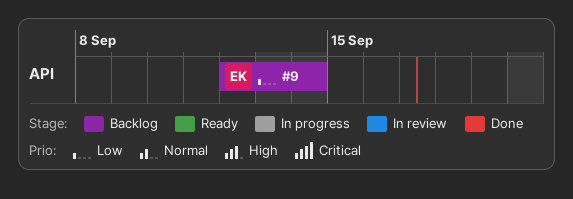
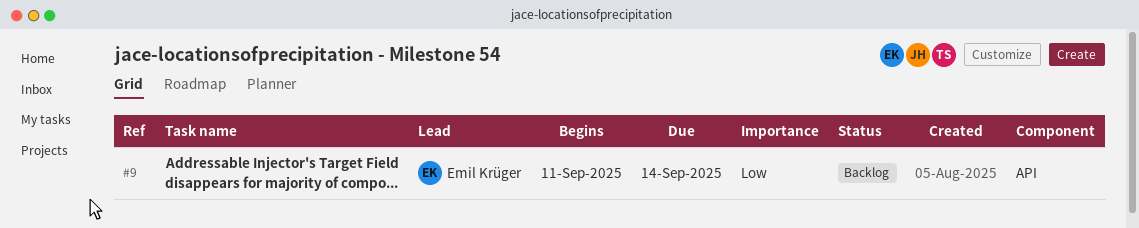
#9, start: Sep 12 -> Sep 11

